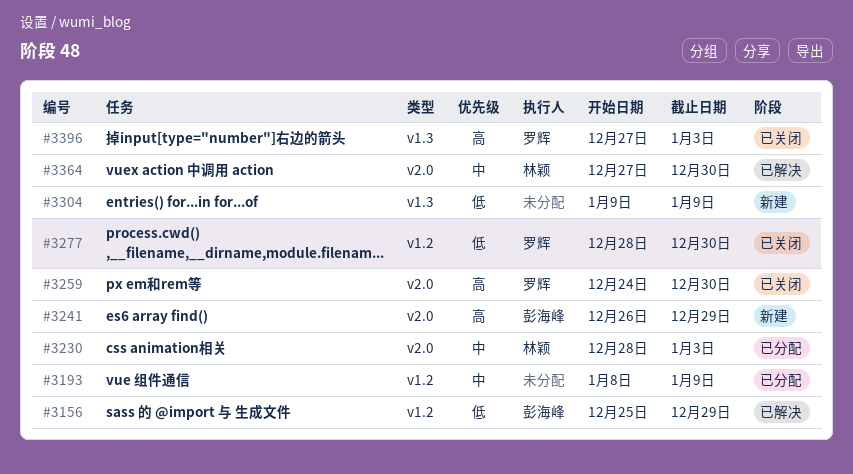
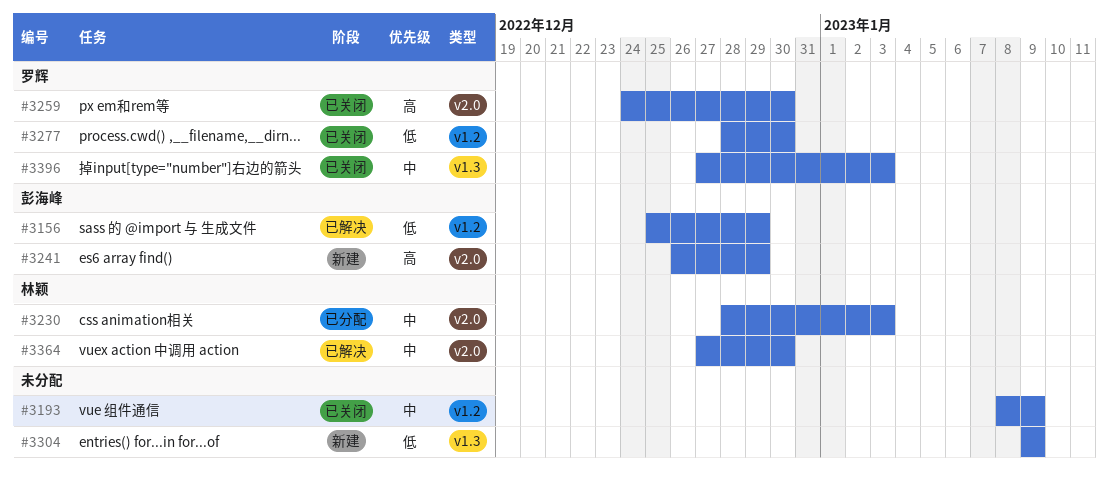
#3193, status: 已分配 -> 已关闭
#3396, priority: 高 -> 中

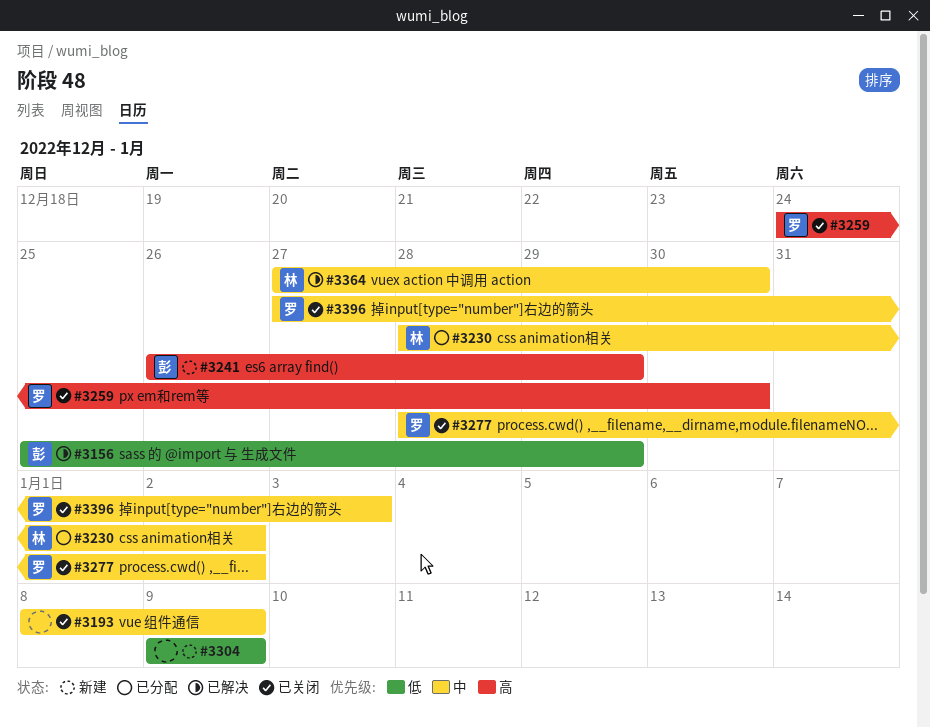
#3230, due: Jan 3 -> Jan 2
#3277, priority: 低 -> 中
#3277, due: Dec 30 -> Jan 2

